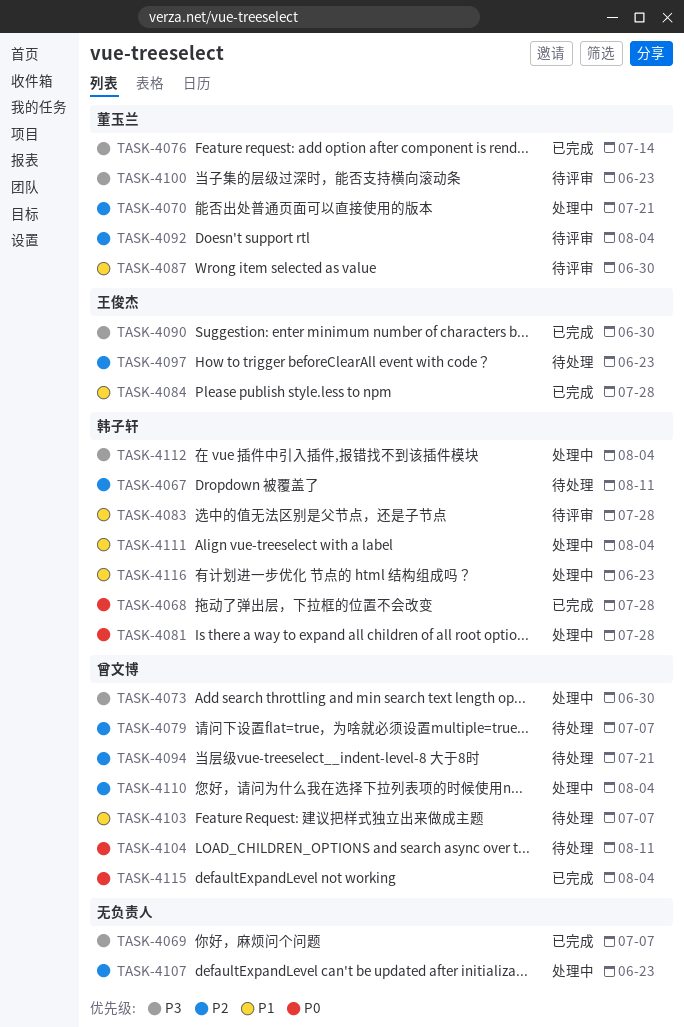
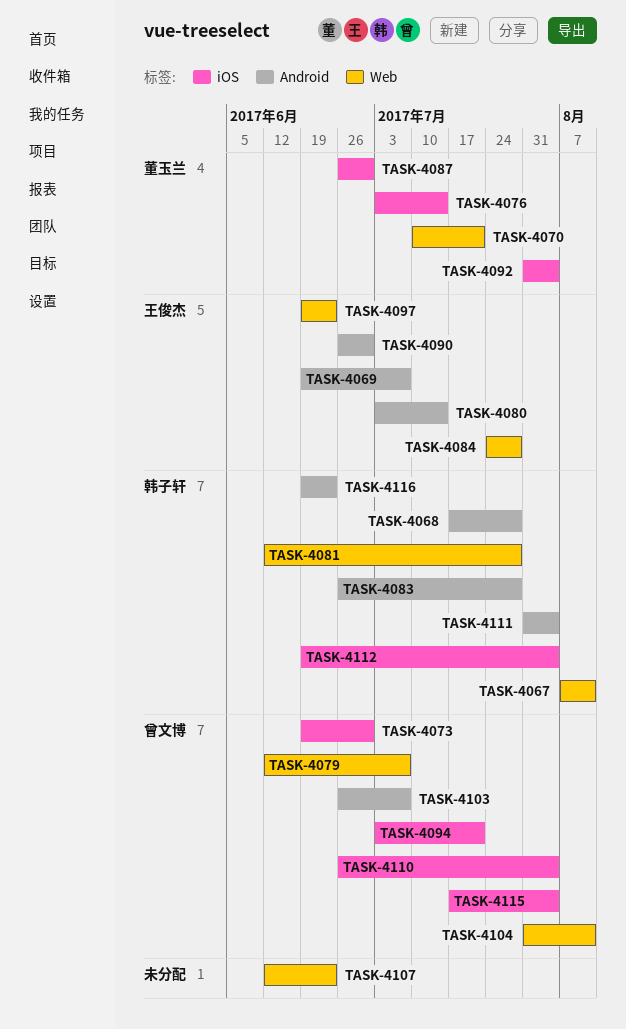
TASK-4069, owner: none -> 王俊杰
TASK-4080: none -> present
TASK-4100: present -> none

